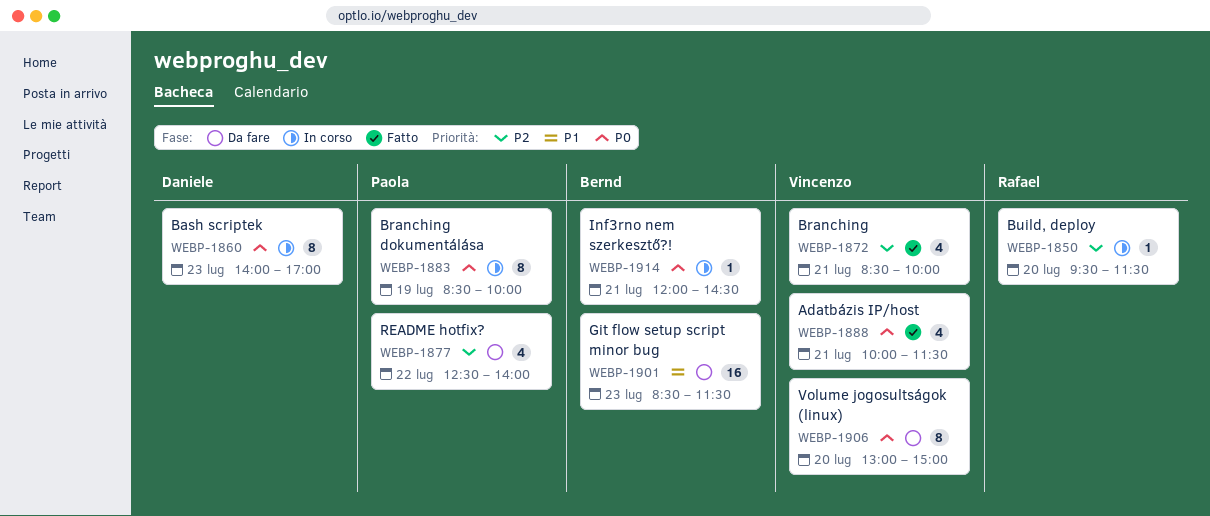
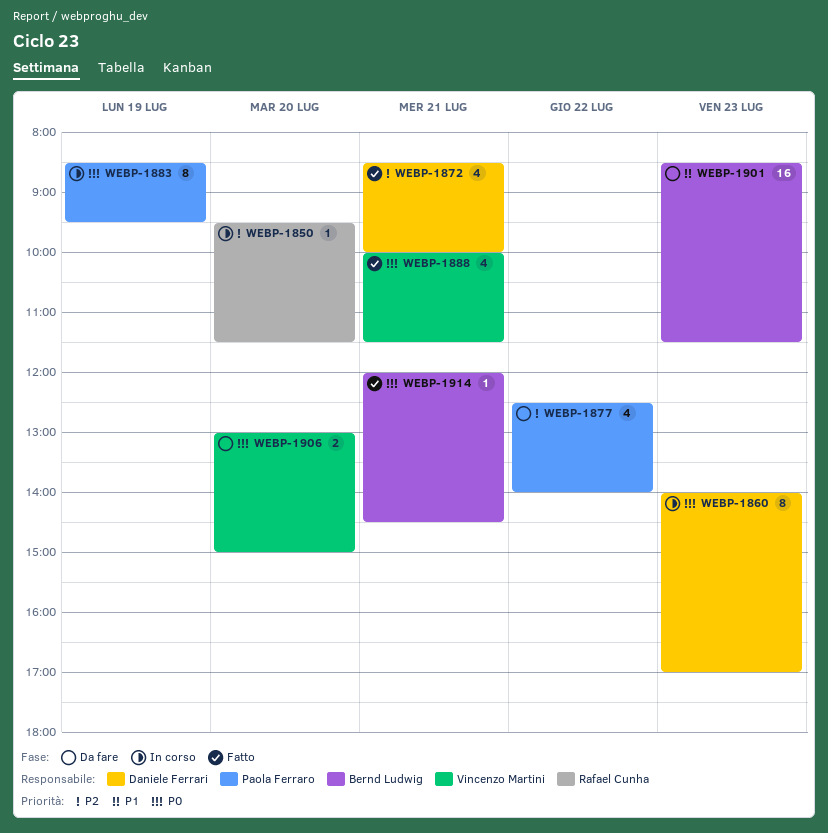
WEBP-1872, owner: Vincenzo Martini -> Daniele Ferrari
WEBP-1883, ends: 10:00 -> 09:30
WEBP-1906, estimate: 8 -> 2
WEBP-1914, status: In corso -> Fatto

